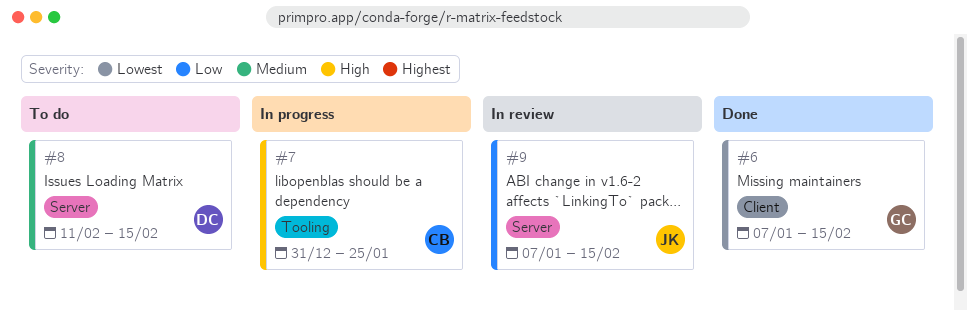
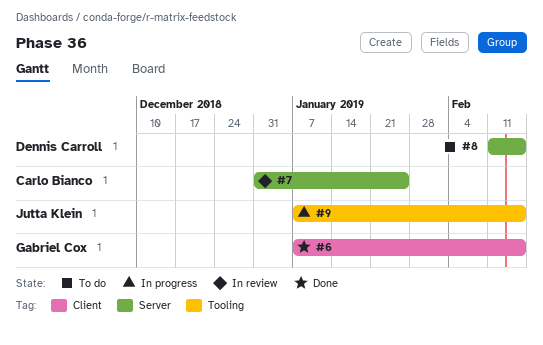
#7, status: In progress -> In review
#7, label: Tooling -> Server
#9, status: In review -> In progress
#9, label: Server -> Tooling

